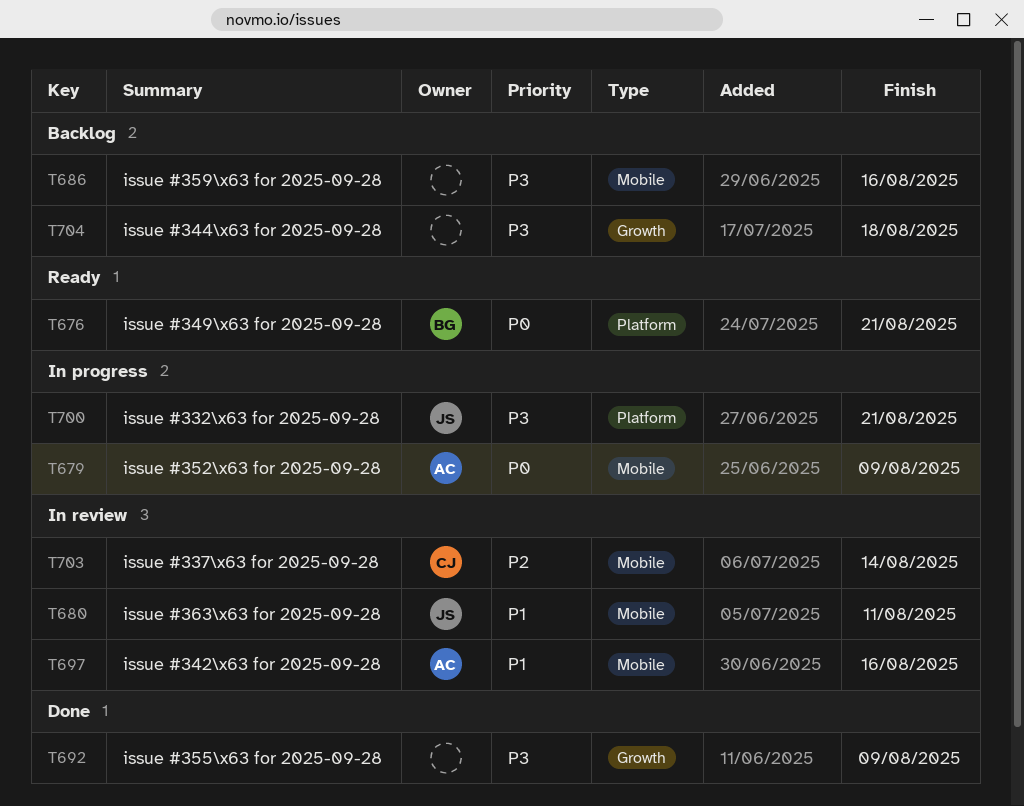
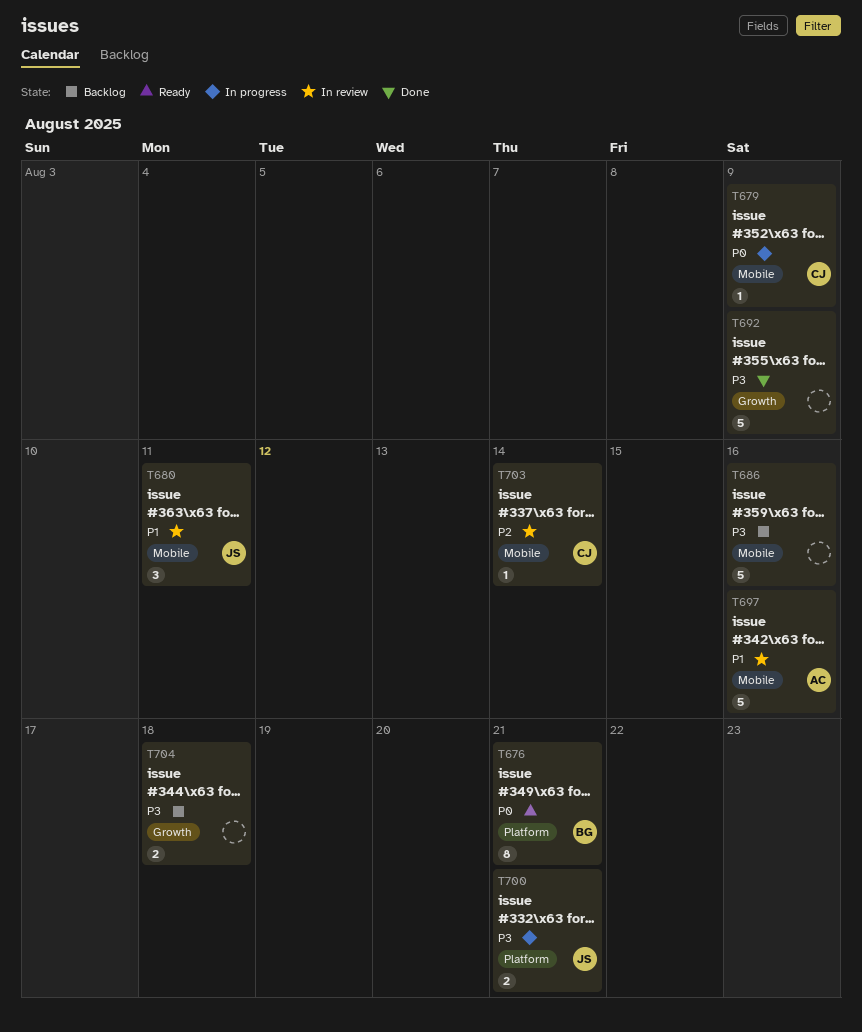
T679, owner: AC -> CJ

